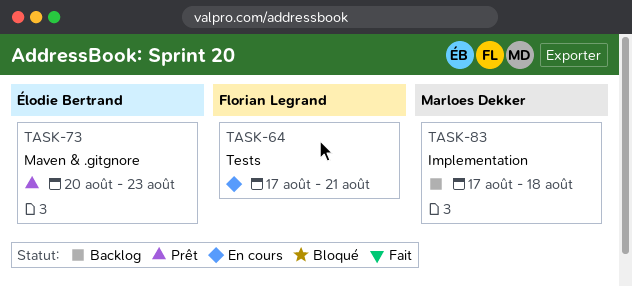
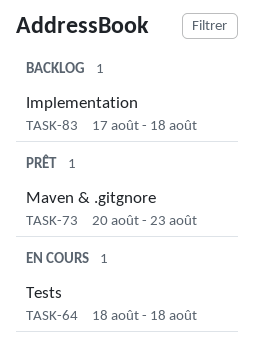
TASK-64, start: Aug 17 -> Aug 18
TASK-64, due: Aug 21 -> Aug 18

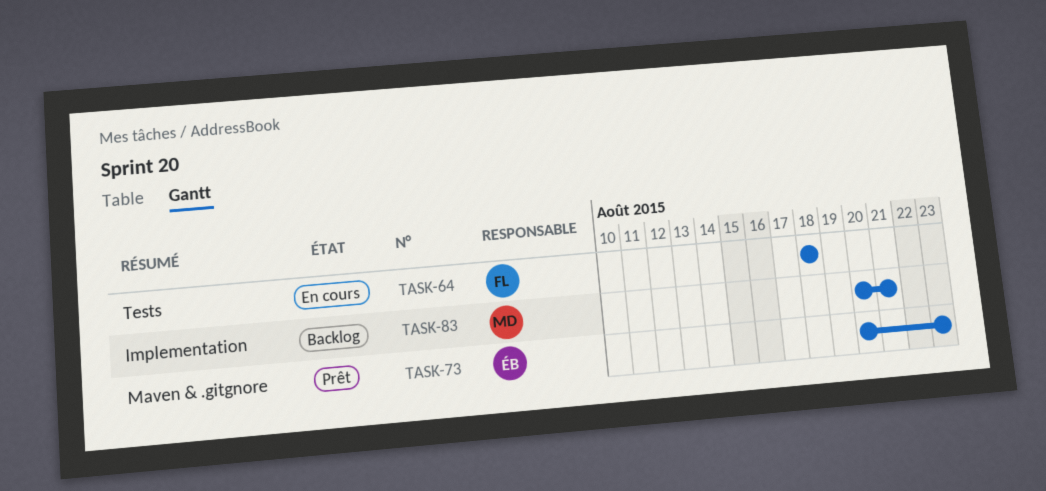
TASK-83, start: Aug 17 -> Aug 20
TASK-83, due: Aug 18 -> Aug 21

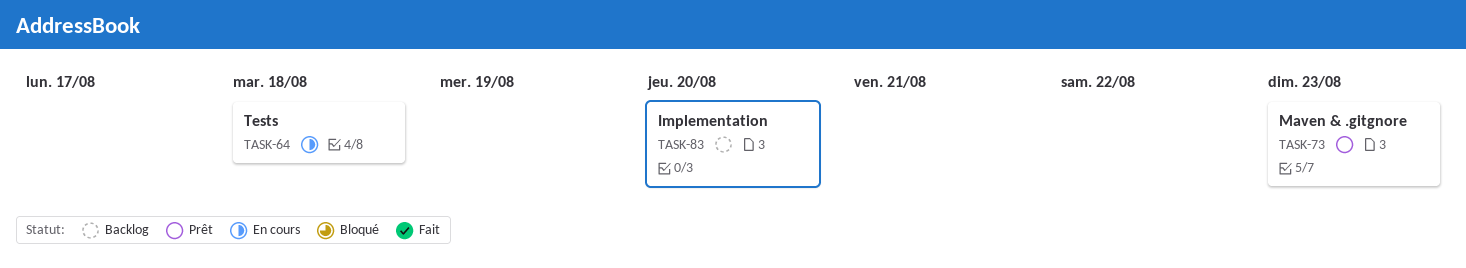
TASK-83, due: Aug 21 -> Aug 20

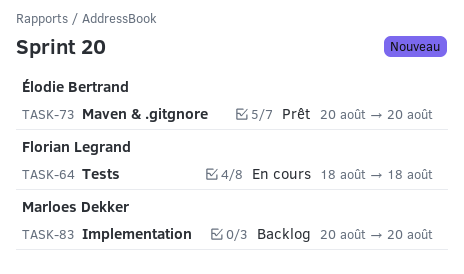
TASK-73, due: Aug 23 -> Aug 20

